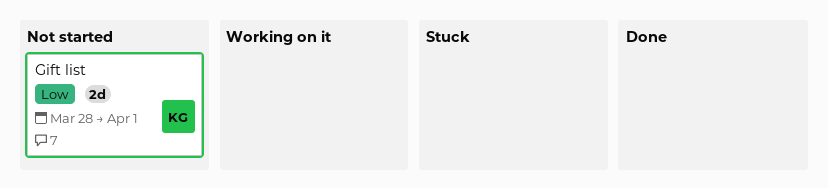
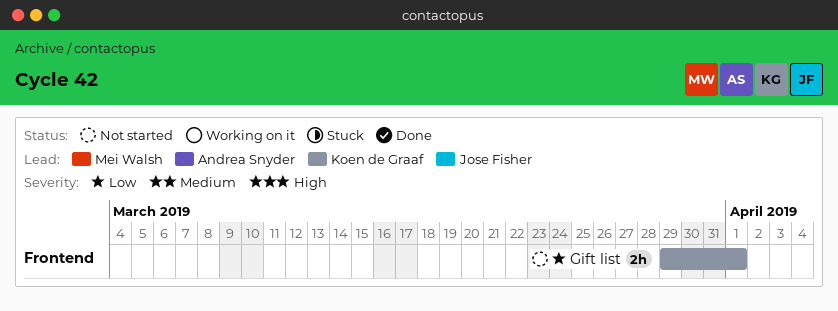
Gift list, estimate: 2d -> 2h
Gift list, start: Mar 28 -> Mar 29

